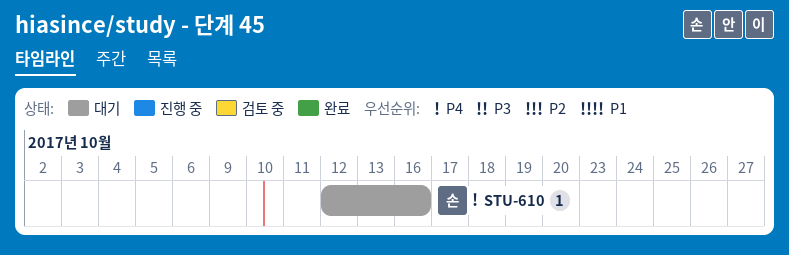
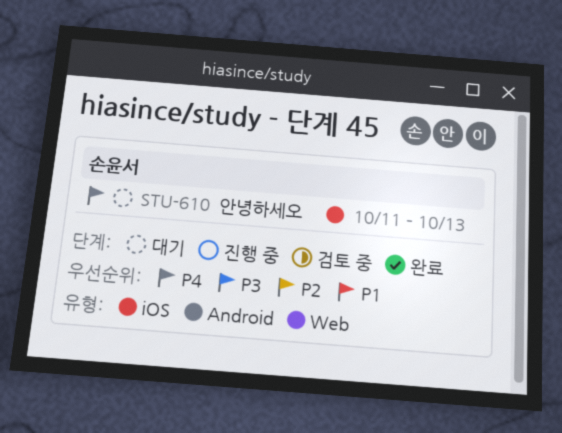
STU-610, start: Oct 12 -> Oct 11
STU-610, due: Oct 16 -> Oct 13

